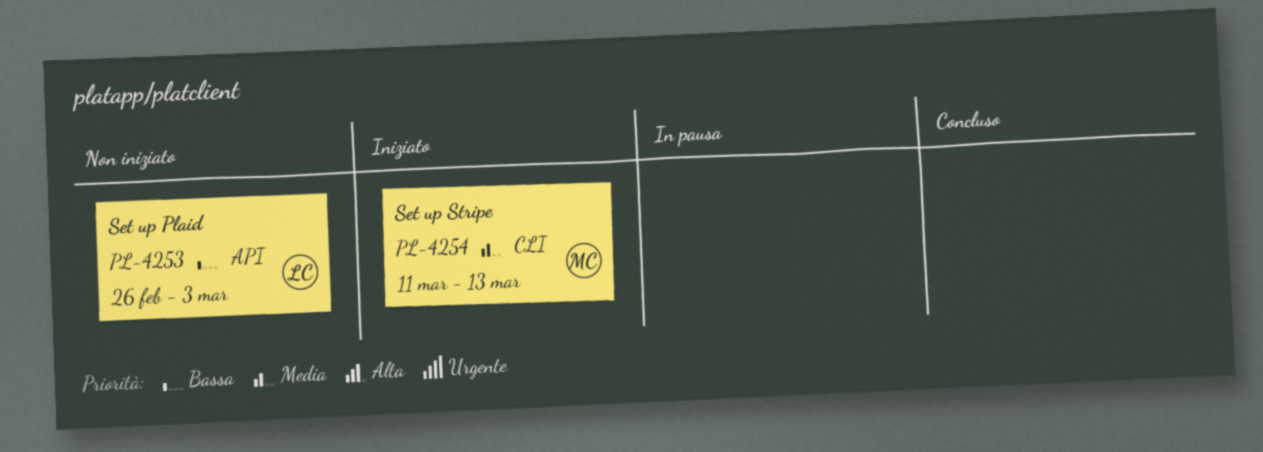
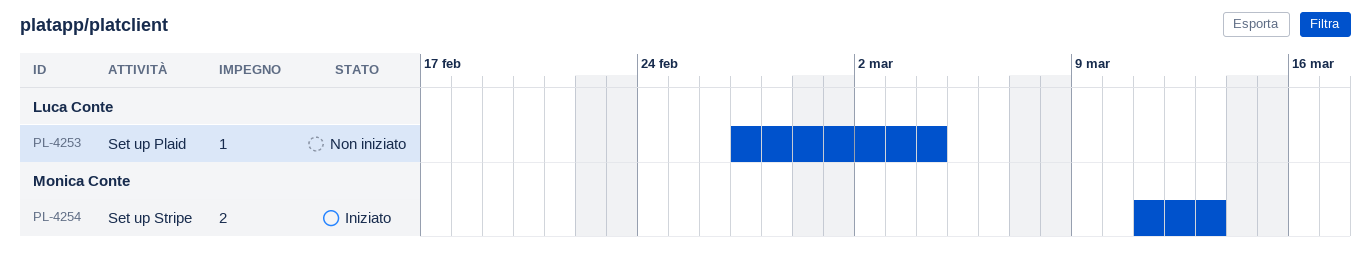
PL-4253, start: Feb 26 -> Feb 27
PL-4253, due: Mar 3 -> Mar 4

